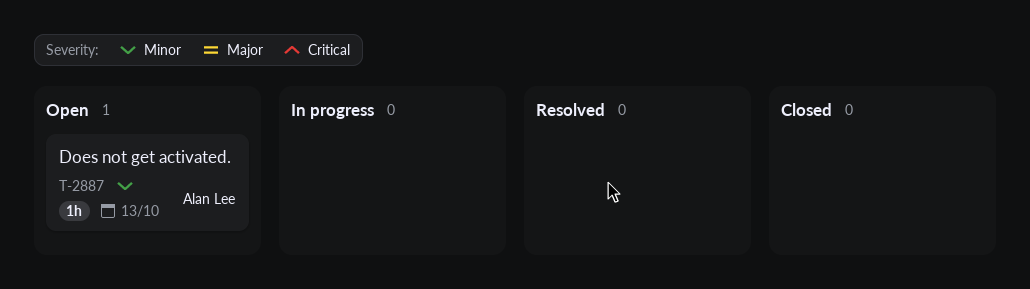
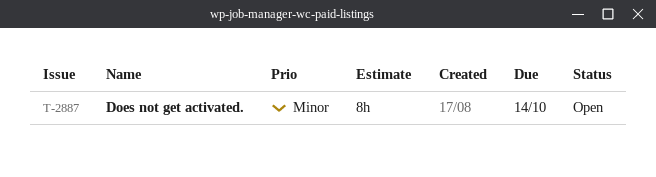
T-2887, estimate: 1h -> 8h
T-2887, due: Oct 13 -> Oct 14

